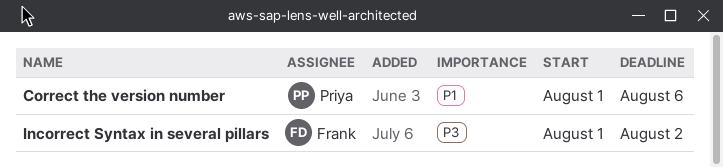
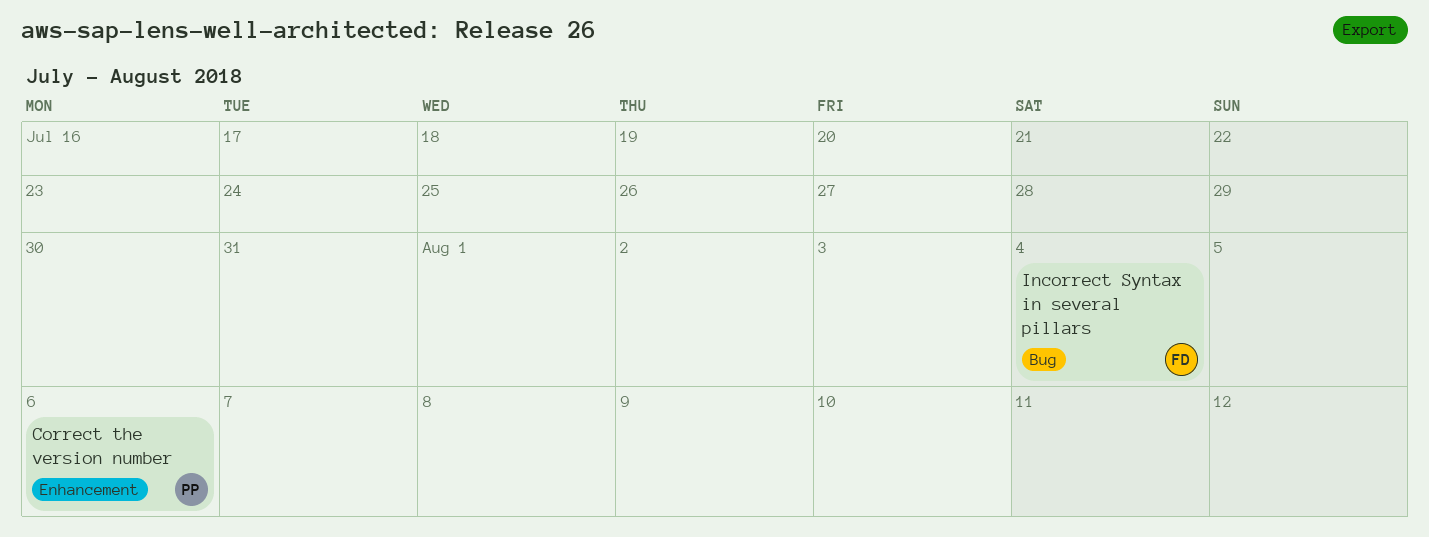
Incorrect Syntax in several pillars, due: Aug 2 -> Aug 4

